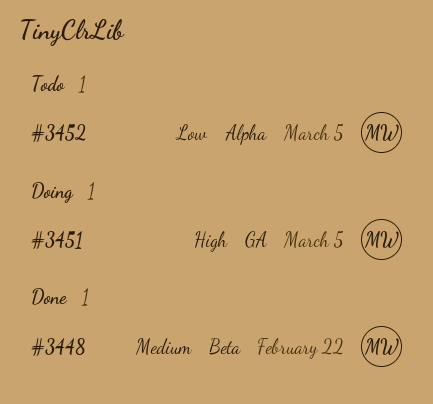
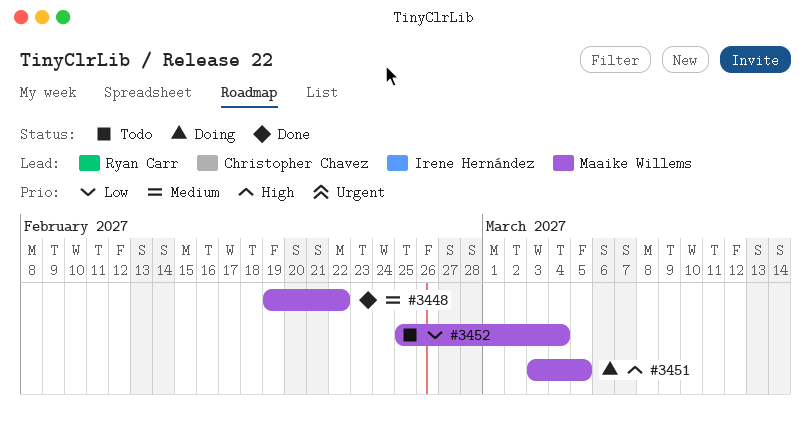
#3452, due: Mar 5 -> Mar 4

